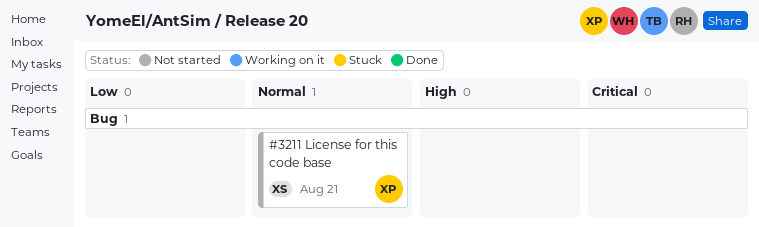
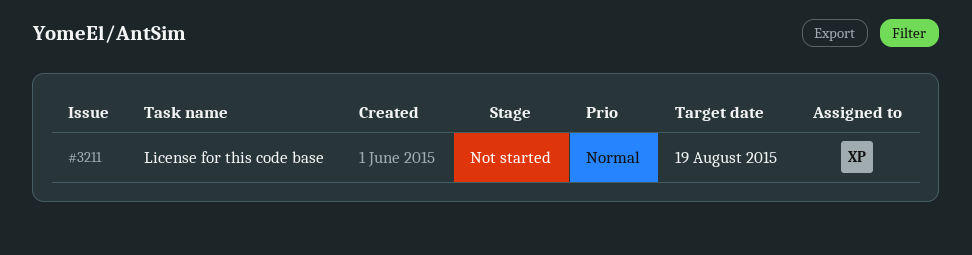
#3211, due: Aug 21 -> Aug 19

